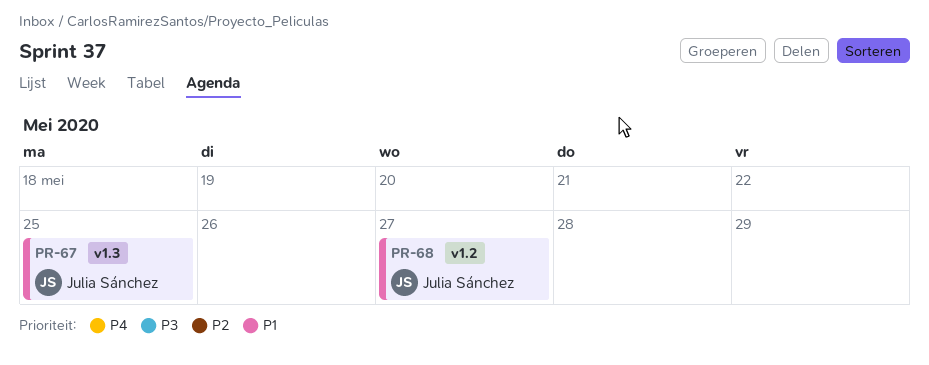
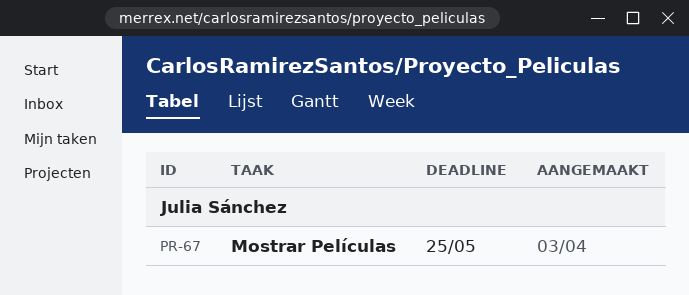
PR-68: present -> none

